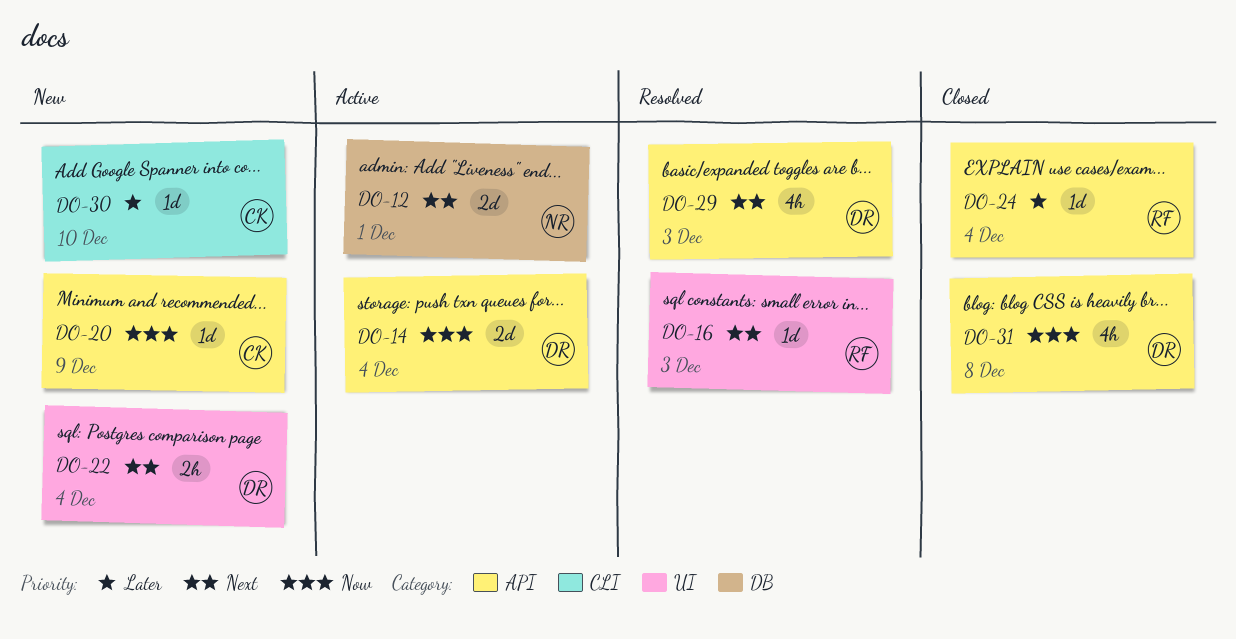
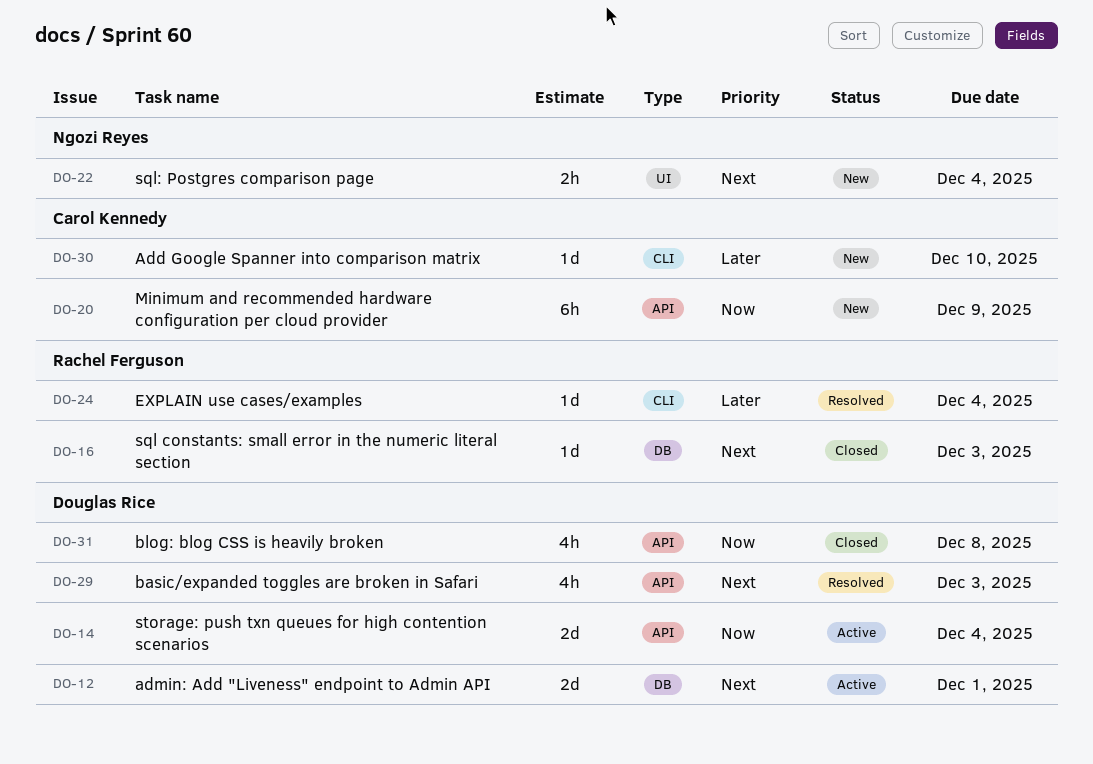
DO-12, owner: Ngozi Reyes -> Douglas Rice
DO-16, status: Resolved -> Closed
DO-16, label: UI -> DB
DO-20, estimate: 1d -> 6h
DO-22, owner: Douglas Rice -> Ngozi Reyes
DO-24, status: Closed -> Resolved
DO-24, label: API -> CLI

